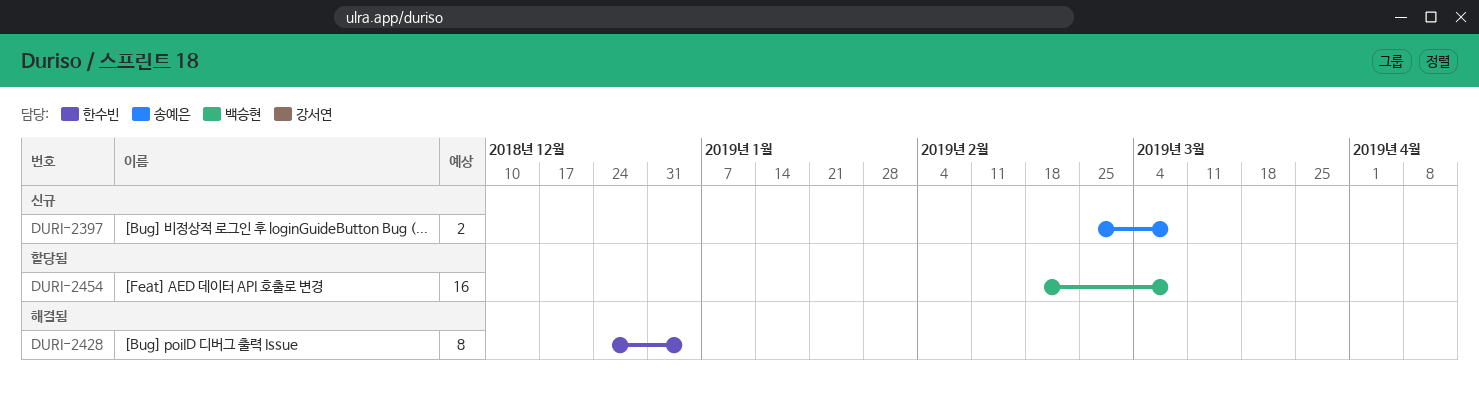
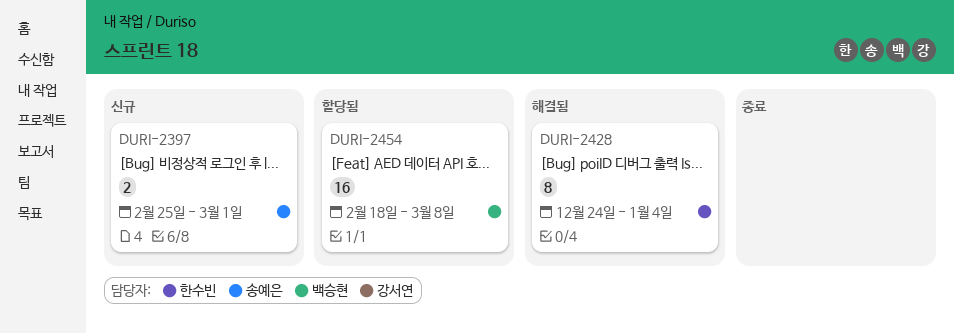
DURI-2397, due: Mar 8 -> Mar 1

